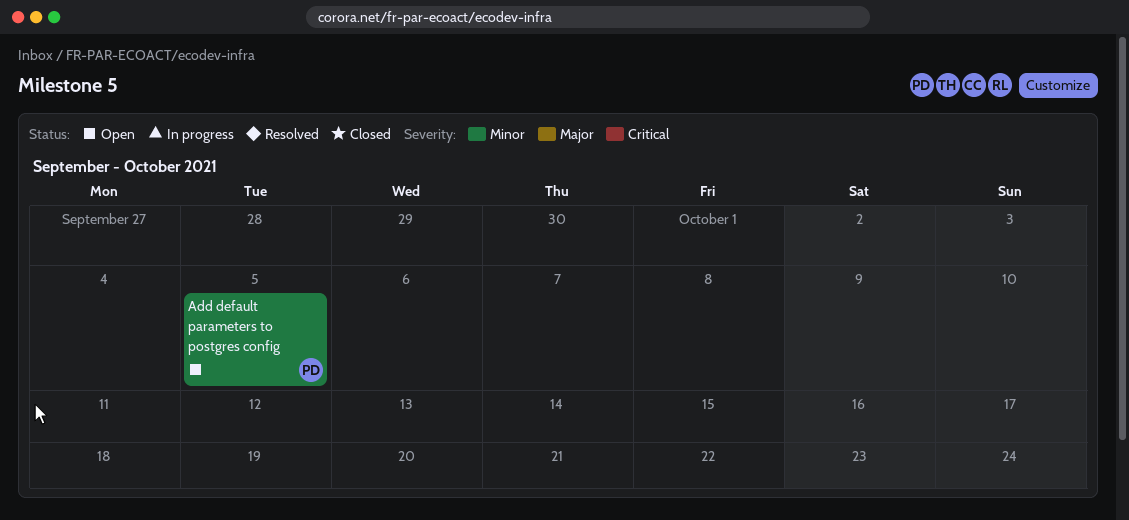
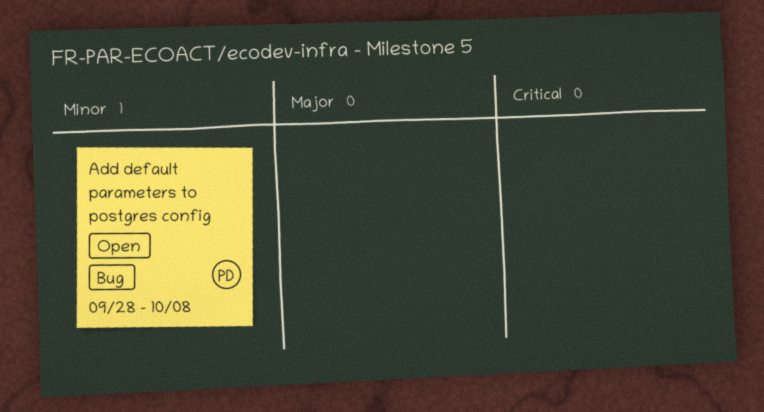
Add default parameters to postgres config, due: Oct 5 -> Oct 8

